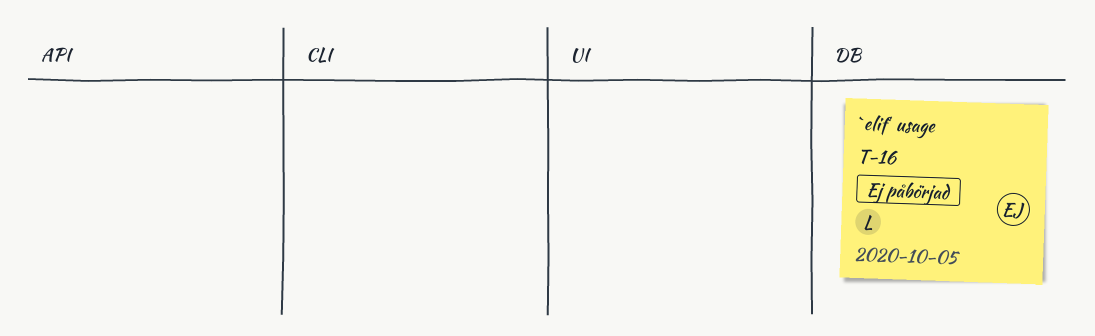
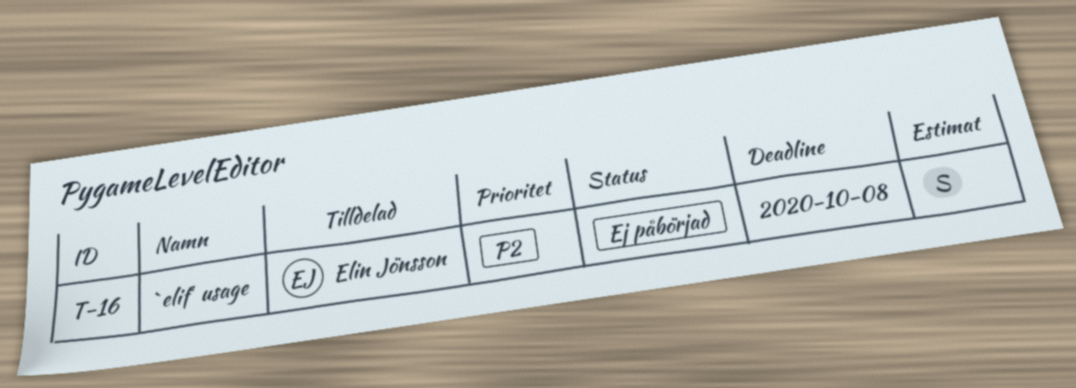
T-16, estimate: L -> S
T-16, due: Oct 5 -> Oct 8

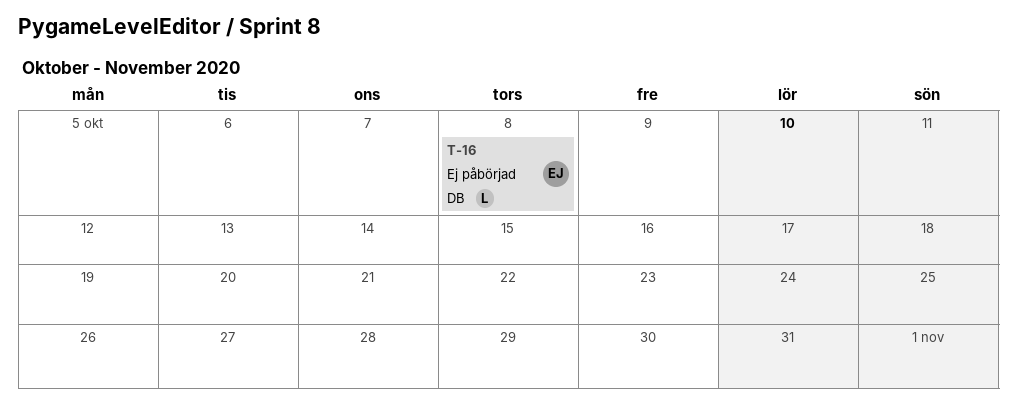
T-16, estimate: S -> L

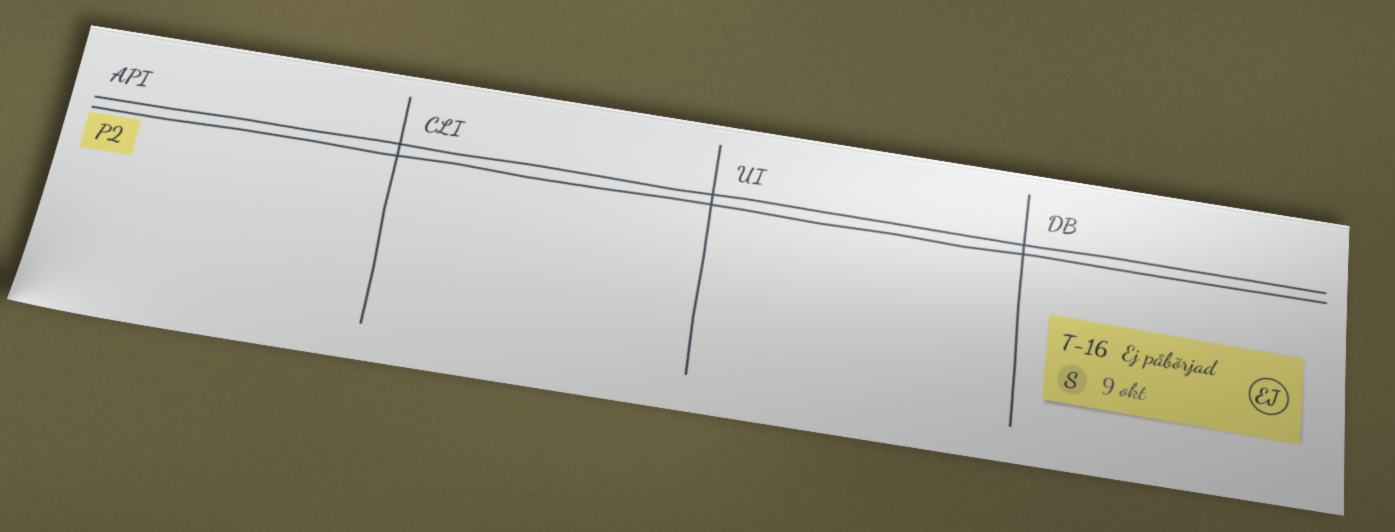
T-16, estimate: L -> S
T-16, due: Oct 8 -> Oct 9

